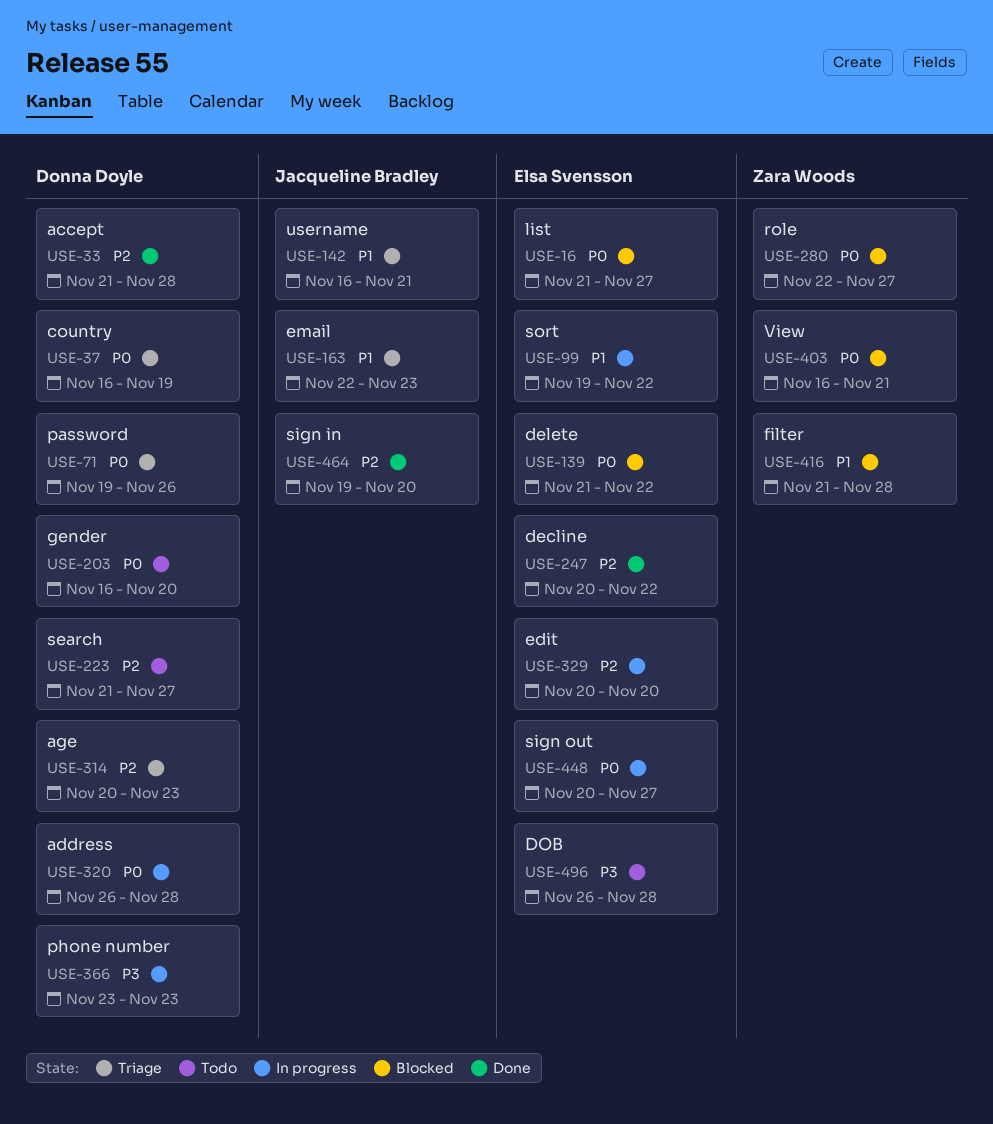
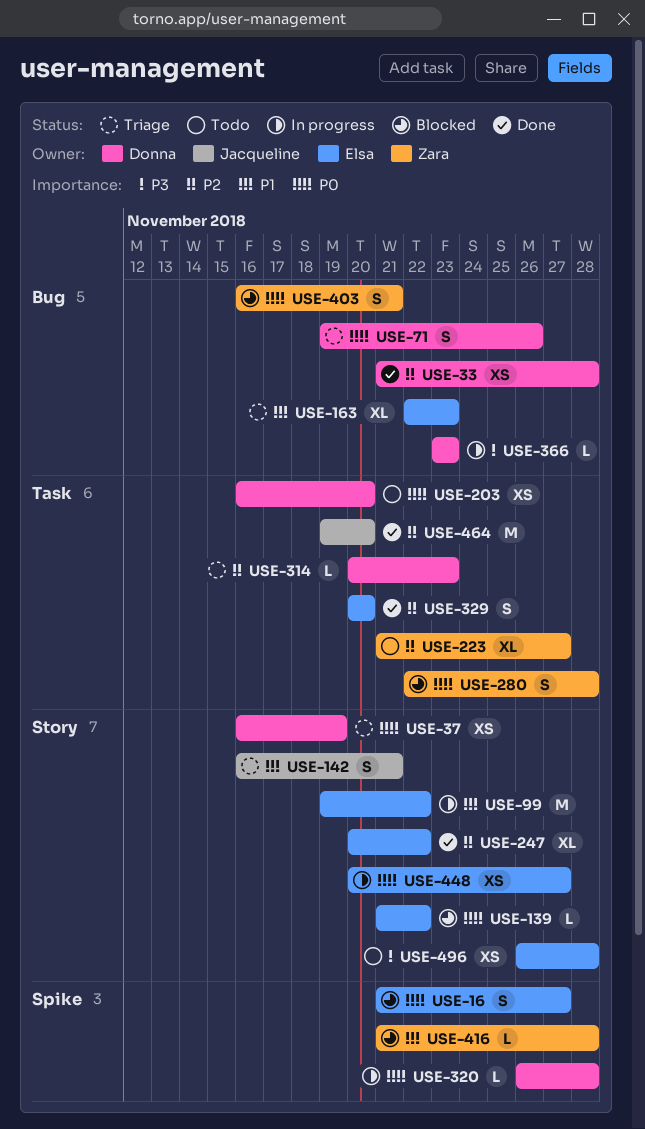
USE-163, owner: Jacqueline Bradley -> Elsa Svensson
USE-223, owner: Donna Doyle -> Zara Woods
USE-280, due: Nov 27 -> Nov 28
USE-329, status: In progress -> Done

